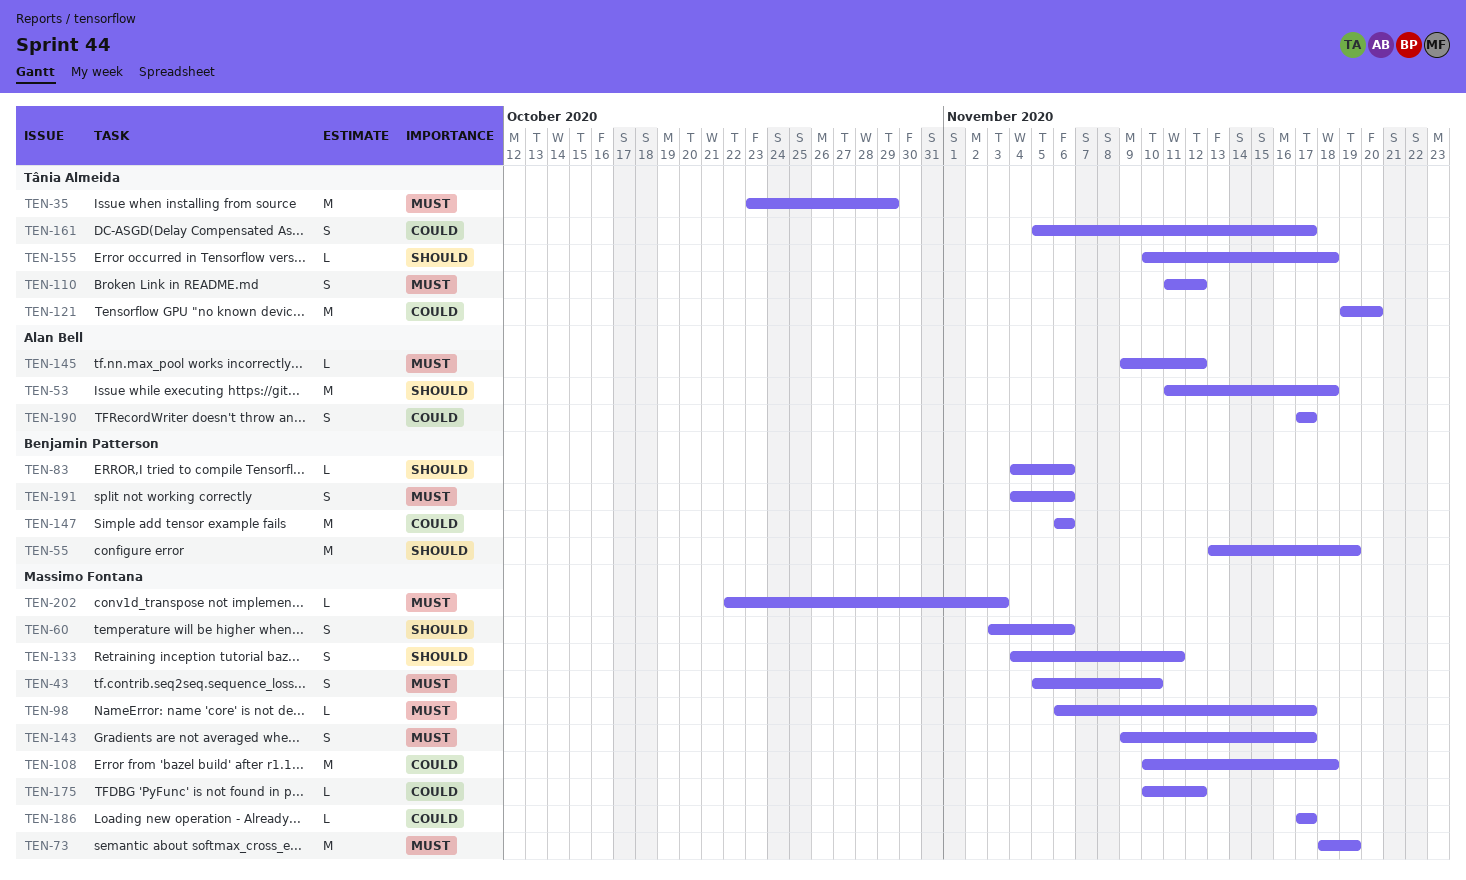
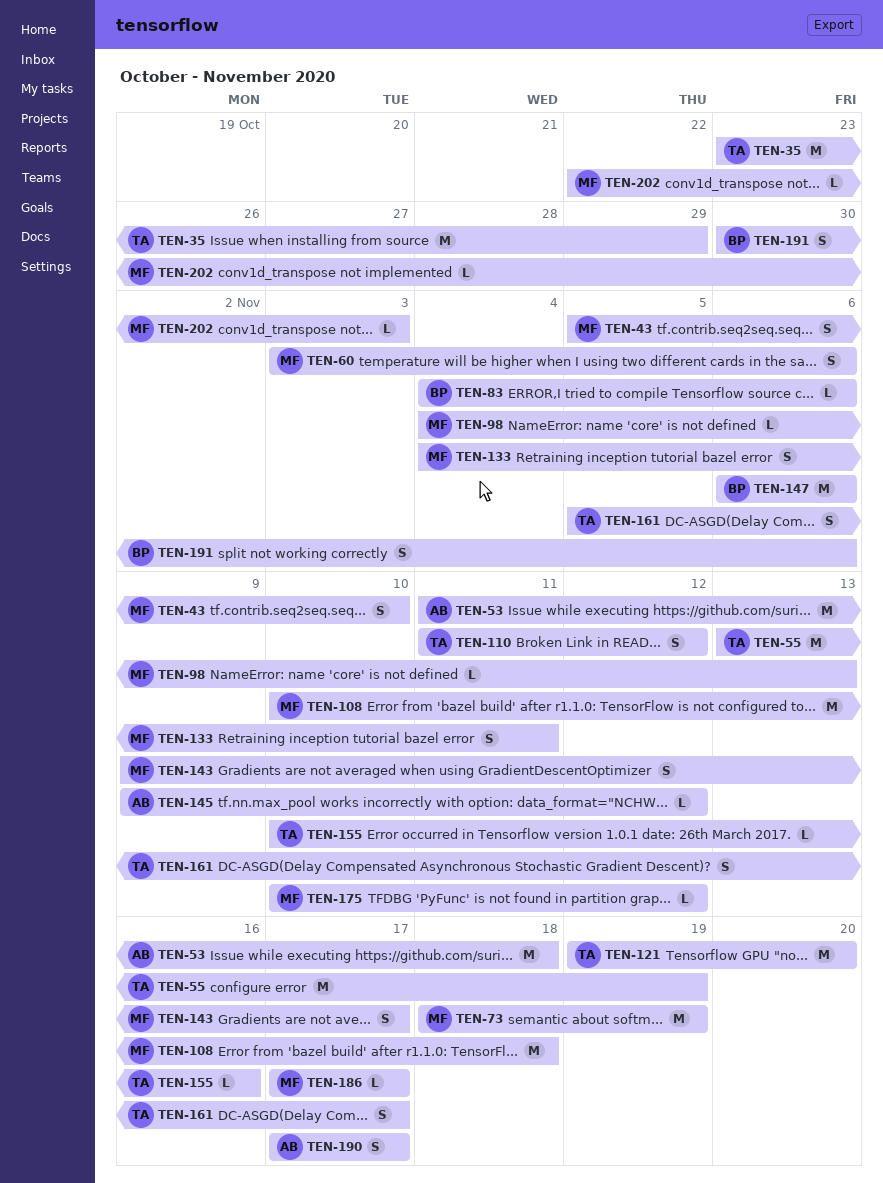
TEN-55, owner: Benjamin Patterson -> Tânia Almeida
TEN-98, start: Nov 6 -> Nov 4
TEN-98, due: Nov 17 -> Nov 13
TEN-155, due: Nov 18 -> Nov 16
TEN-191, start: Nov 4 -> Oct 30

